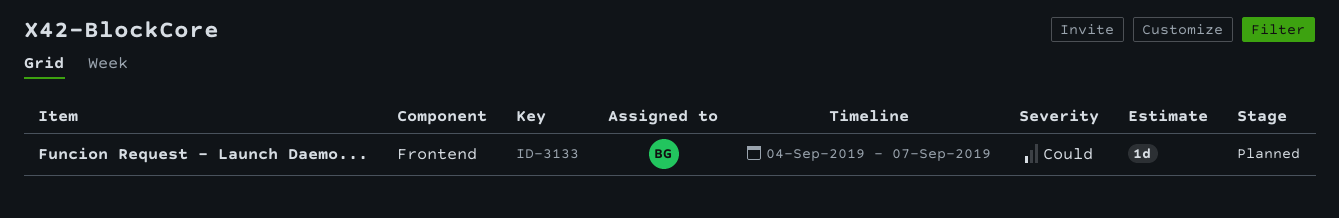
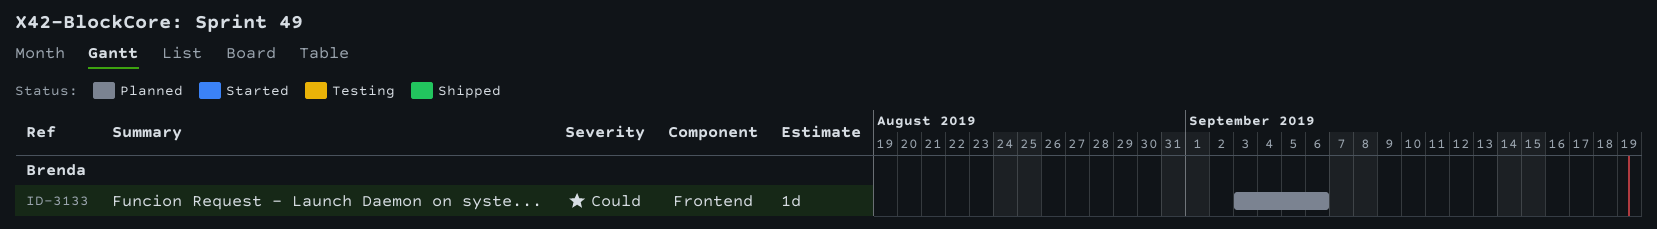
ID-3133, start: Sep 4 -> Sep 3
ID-3133, due: Sep 7 -> Sep 6

